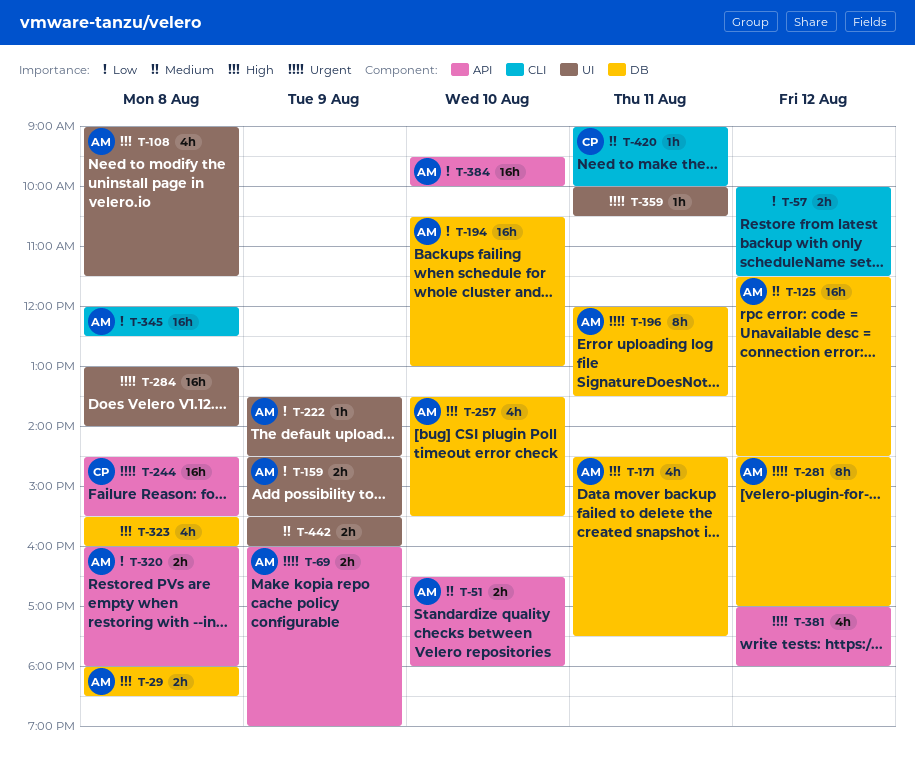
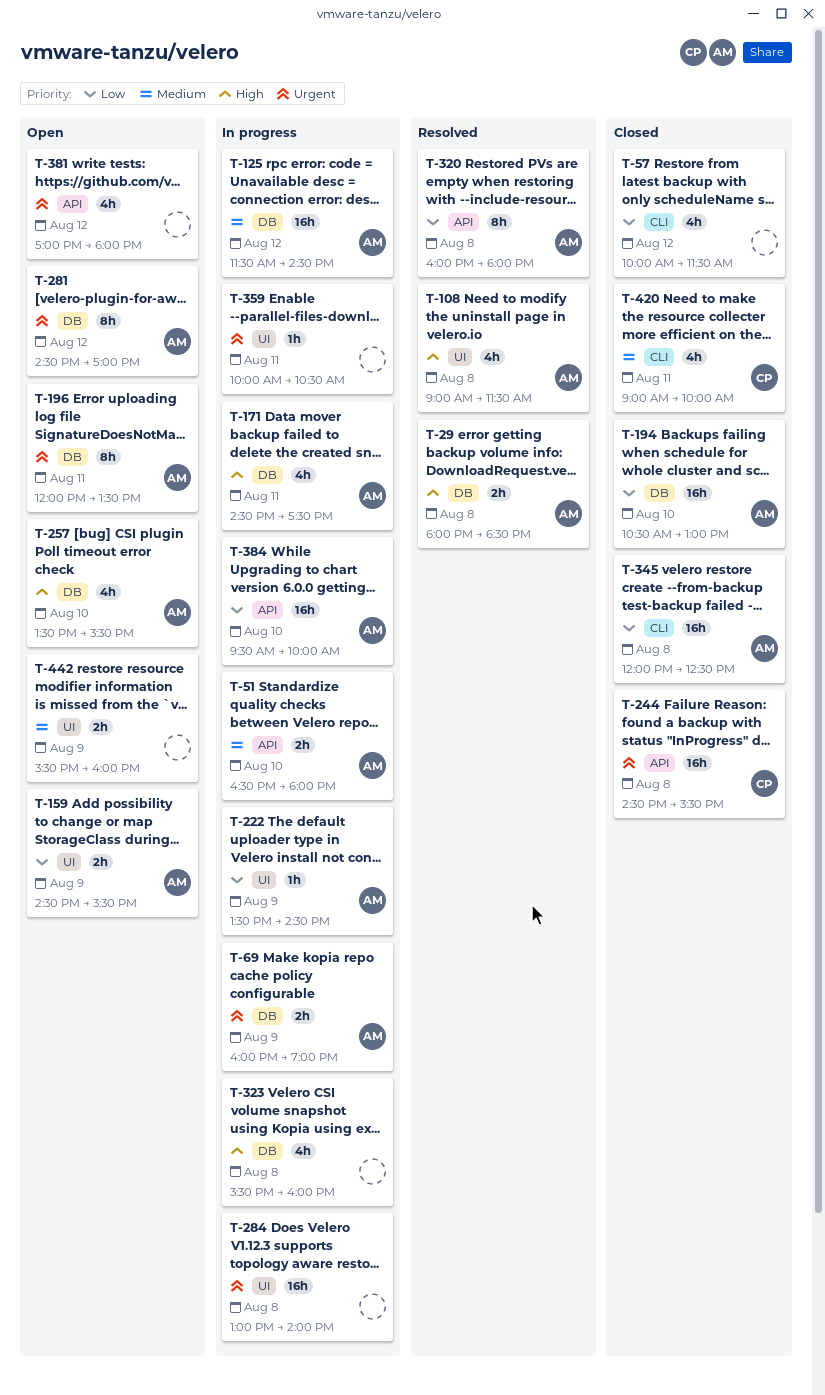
T-57, estimate: 2h -> 4h
T-69, label: API -> DB
T-320, estimate: 2h -> 8h
T-420, estimate: 1h -> 4h

